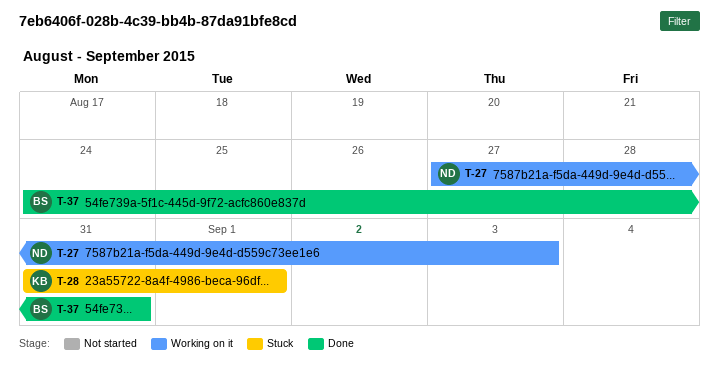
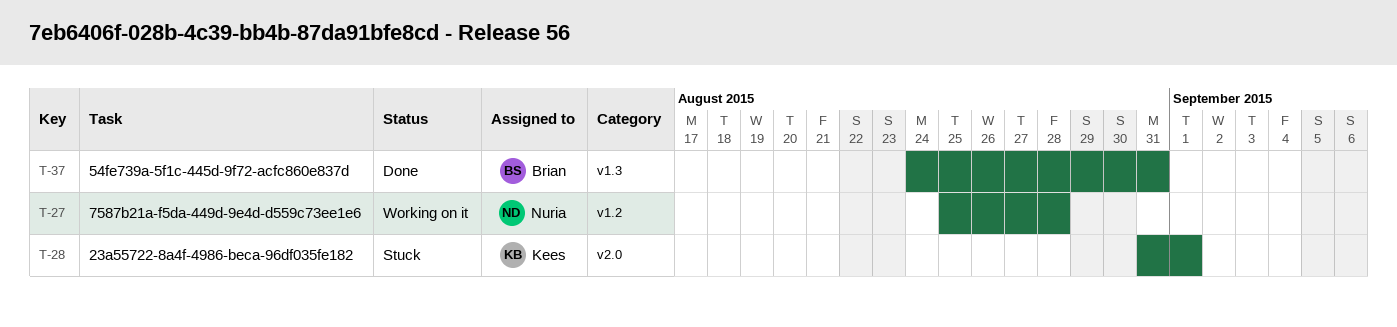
T-27, start: Aug 27 -> Aug 25
T-27, due: Sep 3 -> Aug 28

